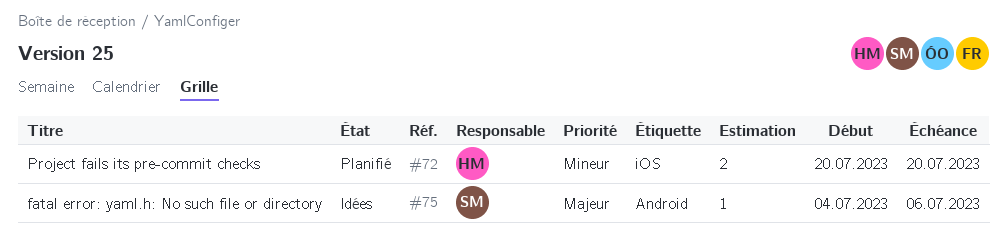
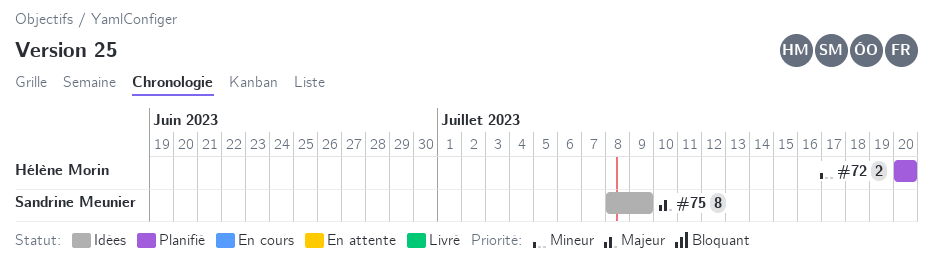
#75, estimate: 1 -> 8
#75, start: Jul 4 -> Jul 8
#75, due: Jul 6 -> Jul 9

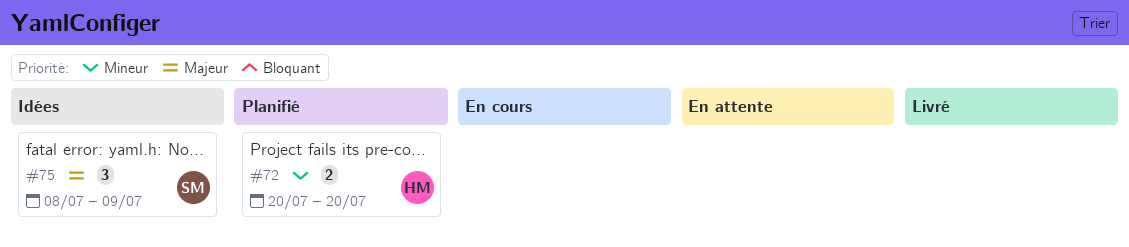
#75, estimate: 8 -> 3

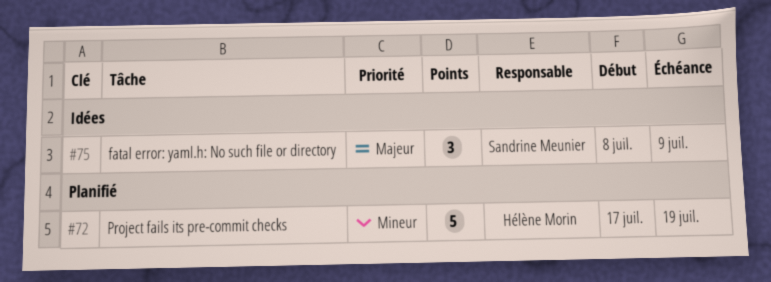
#72, estimate: 2 -> 5
#72, start: Jul 20 -> Jul 17
#72, due: Jul 20 -> Jul 19

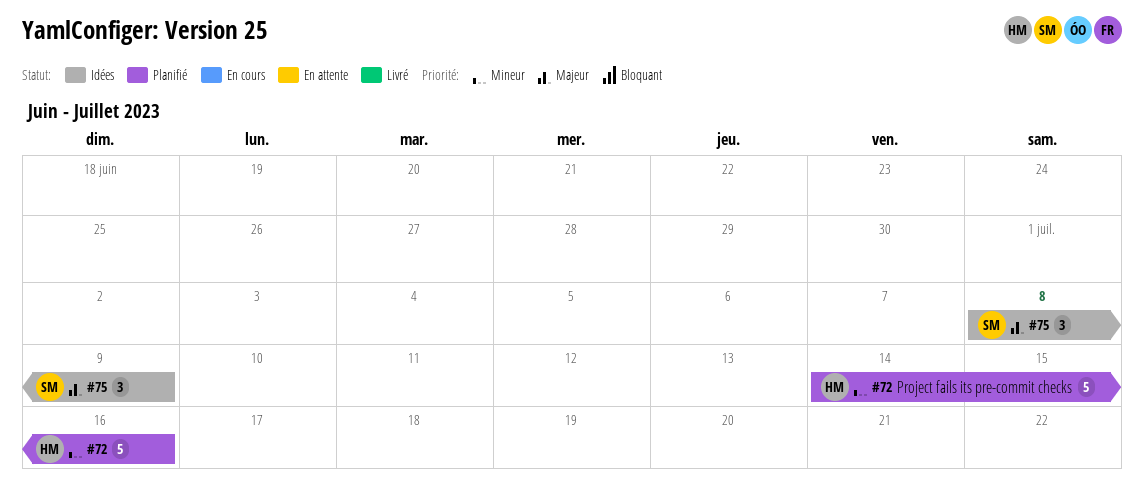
#72, start: Jul 17 -> Jul 14
#72, due: Jul 19 -> Jul 16

